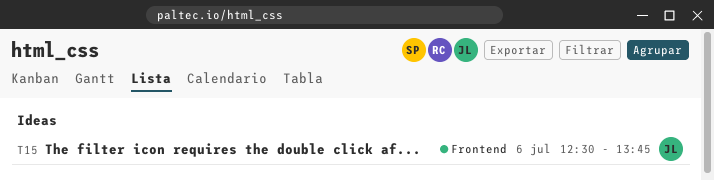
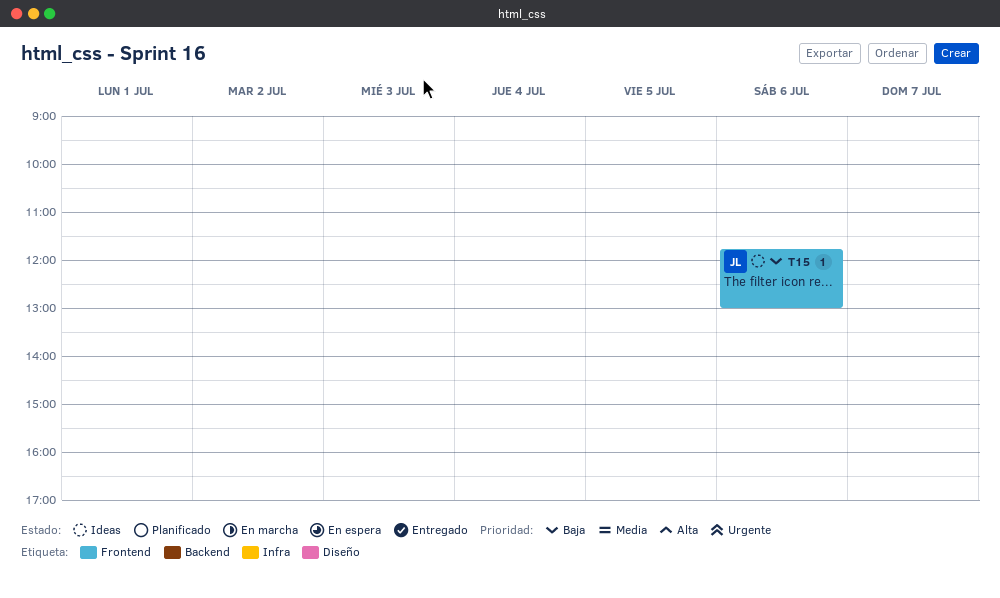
T15, begins: 12:30 -> 11:45
T15, ends: 13:45 -> 13:00

